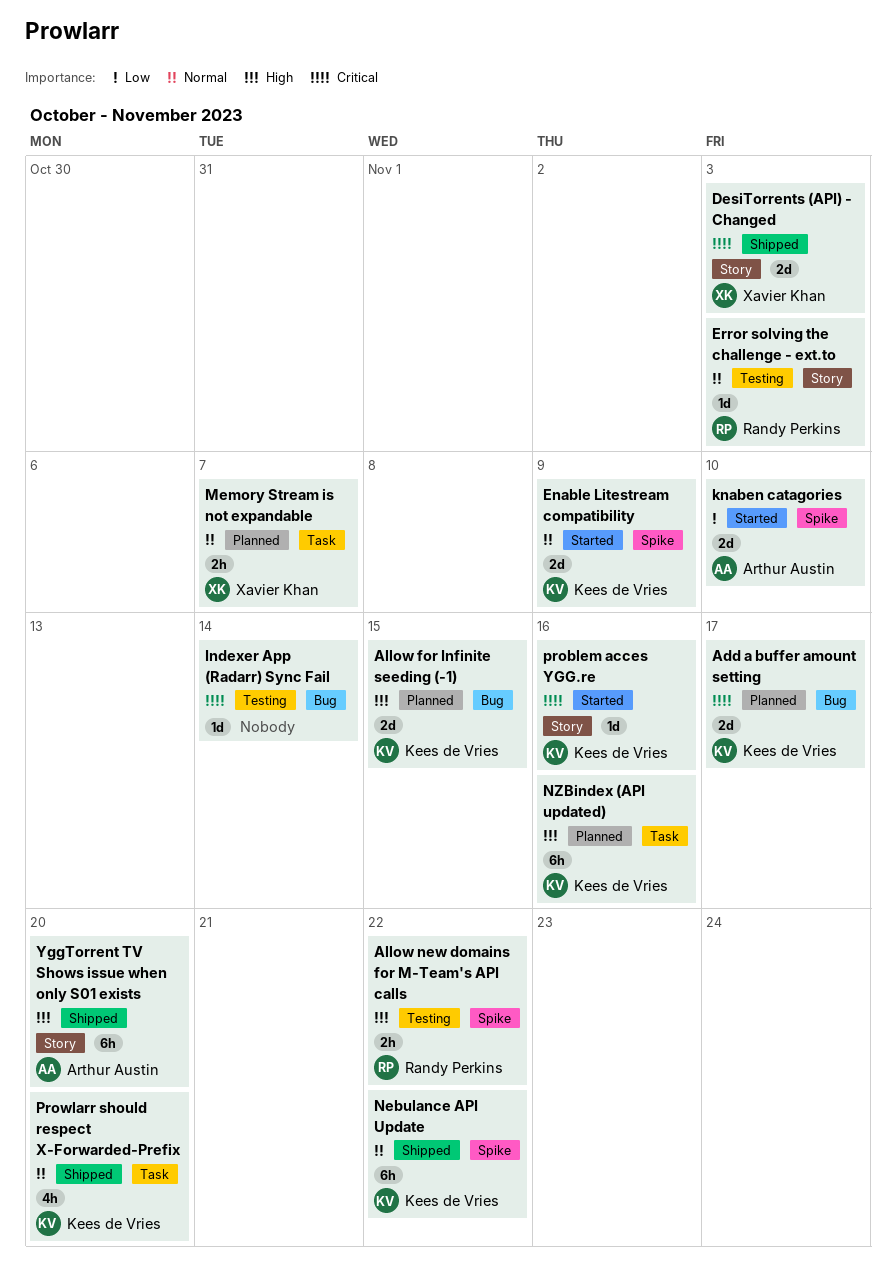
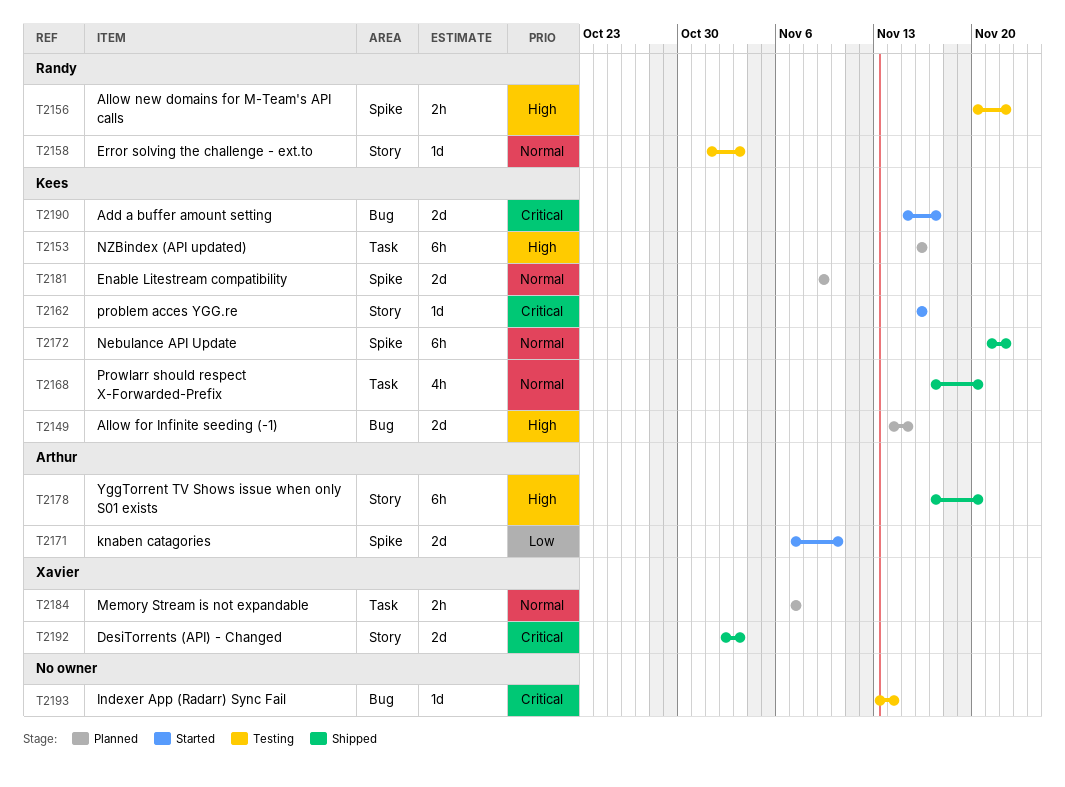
Add a buffer amount setting, status: Planned -> Started
Enable Litestream compatibility, status: Started -> Planned

